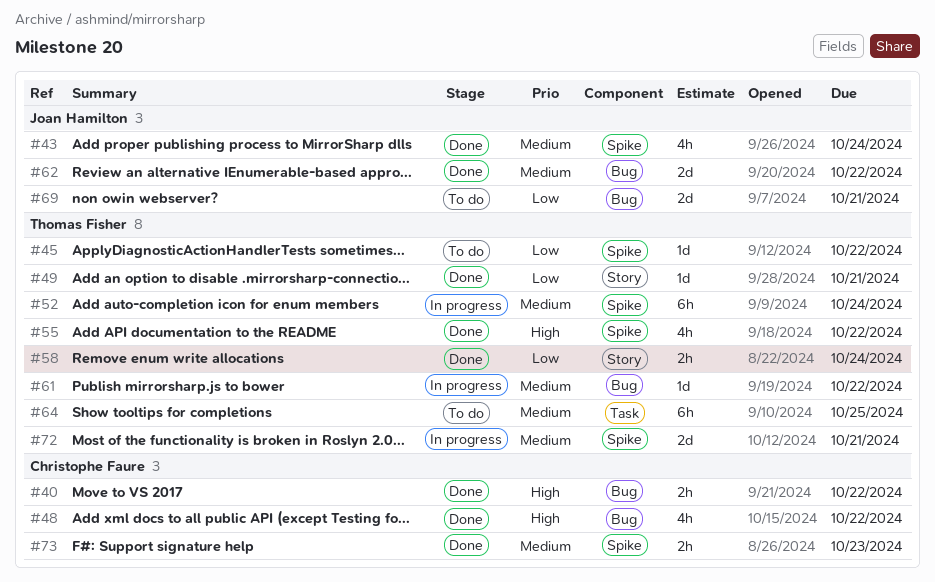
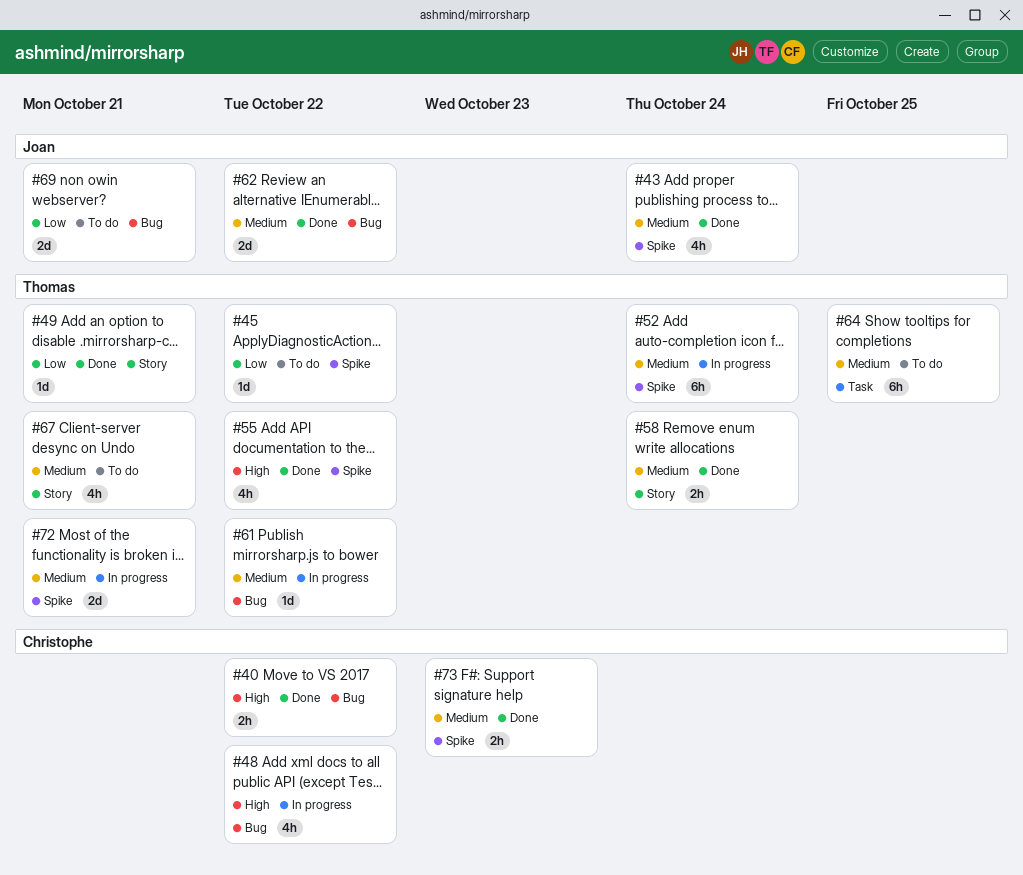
#48, status: Done -> In progress
#58, priority: Low -> Medium
#67: none -> present

